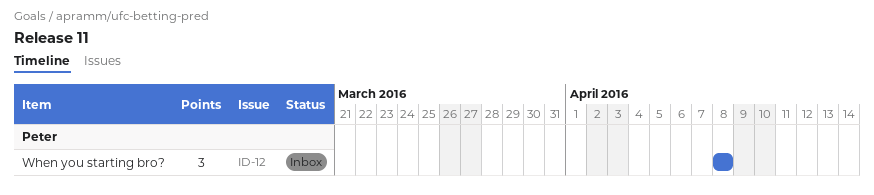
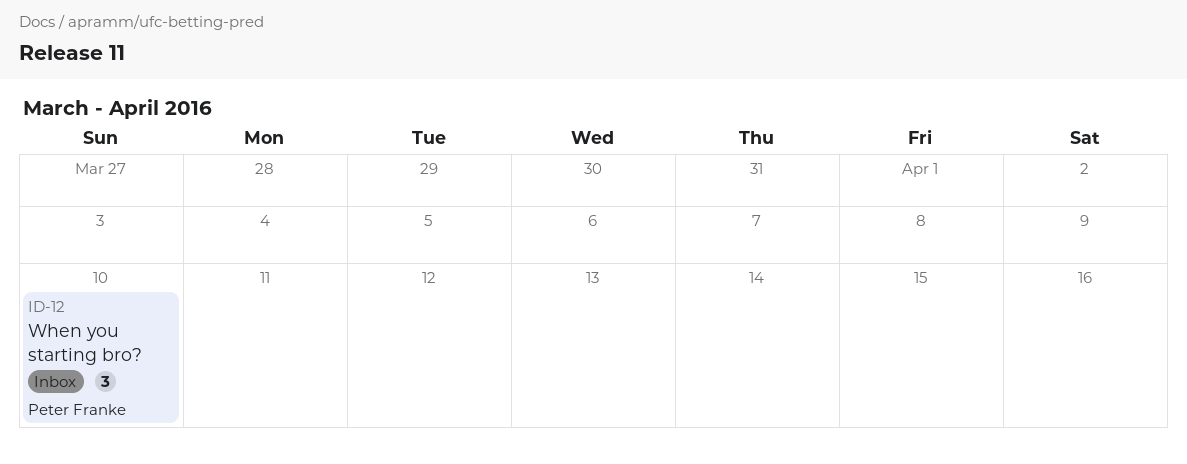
ID-12, due: Apr 8 -> Apr 10

